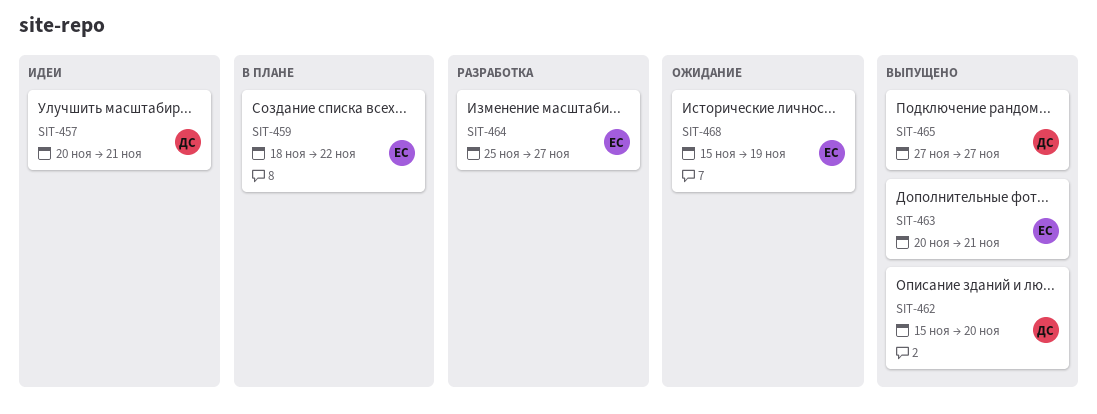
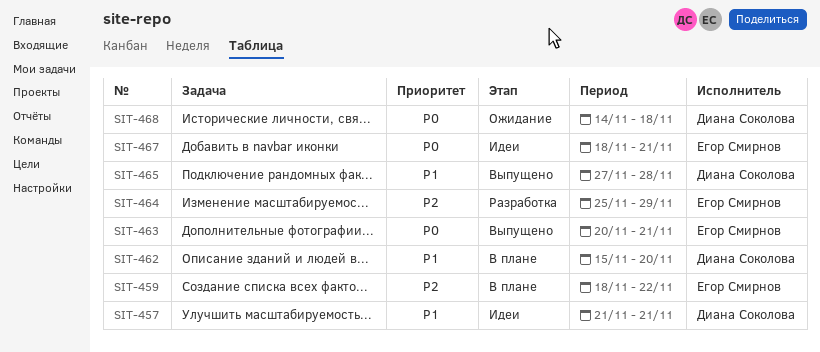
SIT-457, start: Nov 20 -> Nov 21
SIT-462, status: Выпущено -> В плане
SIT-464, due: Nov 27 -> Nov 29
SIT-465, due: Nov 27 -> Nov 28
SIT-467: none -> present
SIT-468, owner: Егор Смирнов -> Диана Соколова
SIT-468, start: Nov 15 -> Nov 14
SIT-468, due: Nov 19 -> Nov 18

